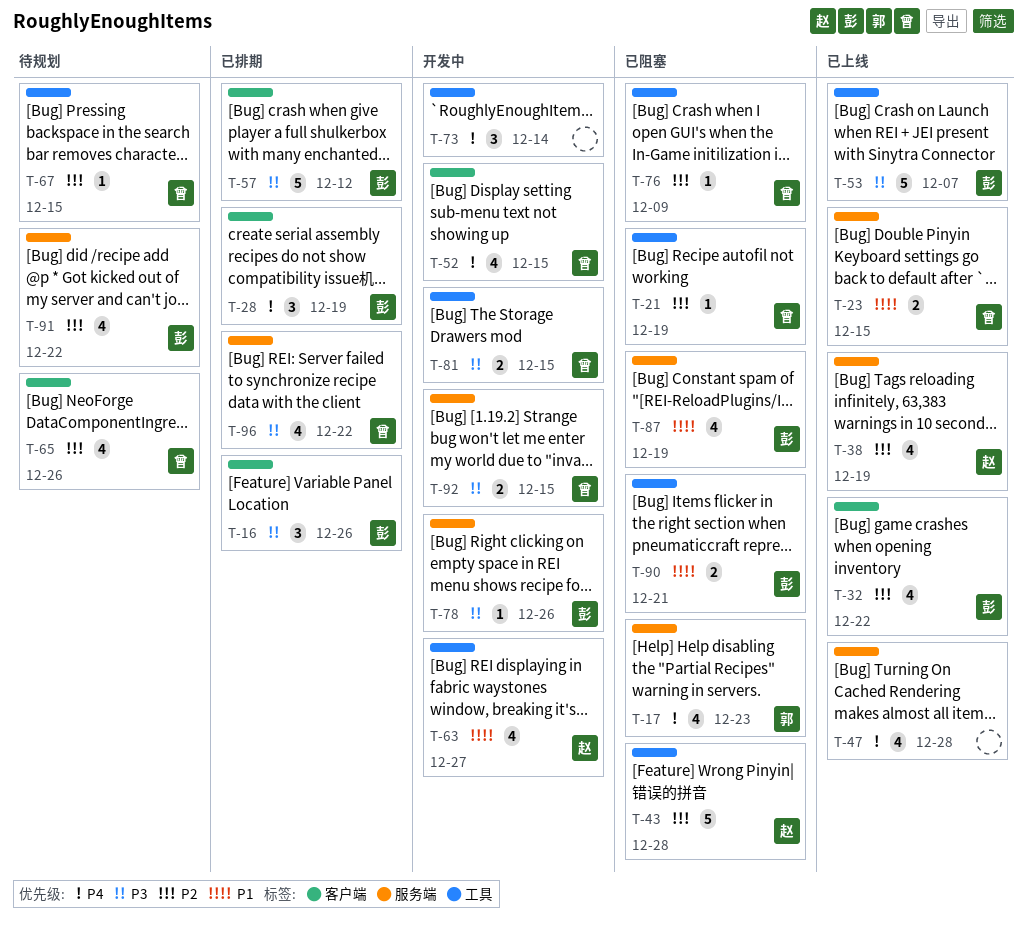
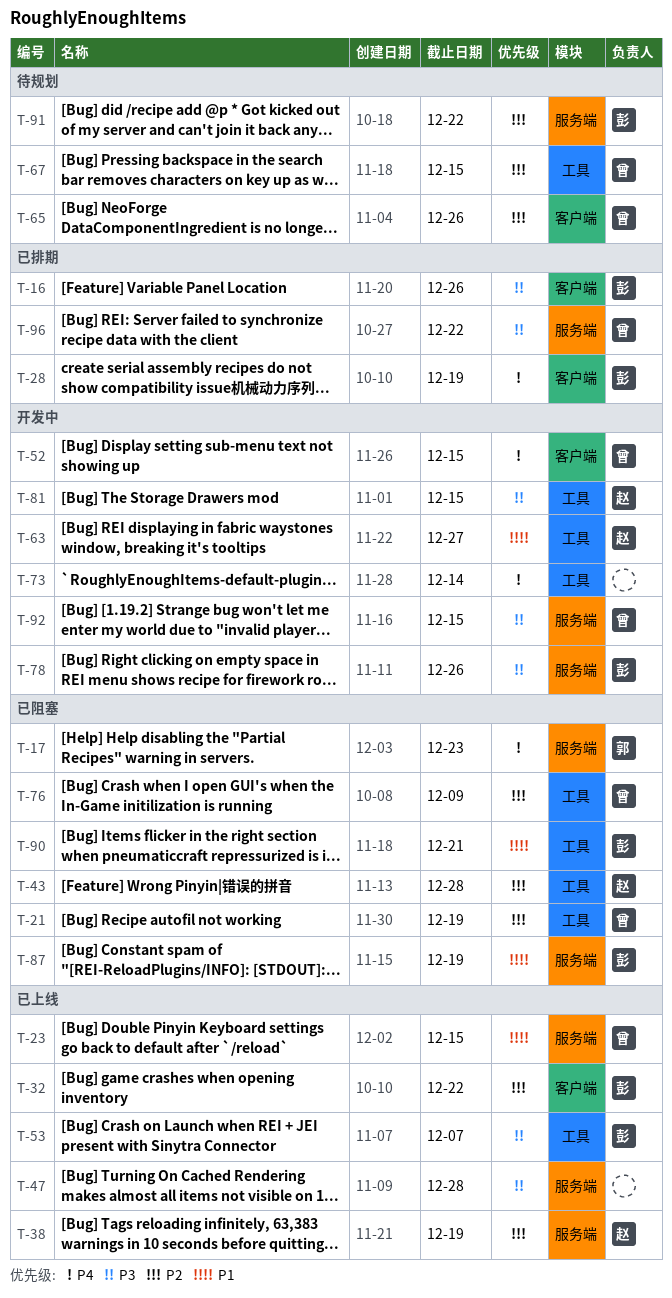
T-47, priority: P4 -> P3
T-57: present -> none
T-81, owner: 曾 -> 赵

